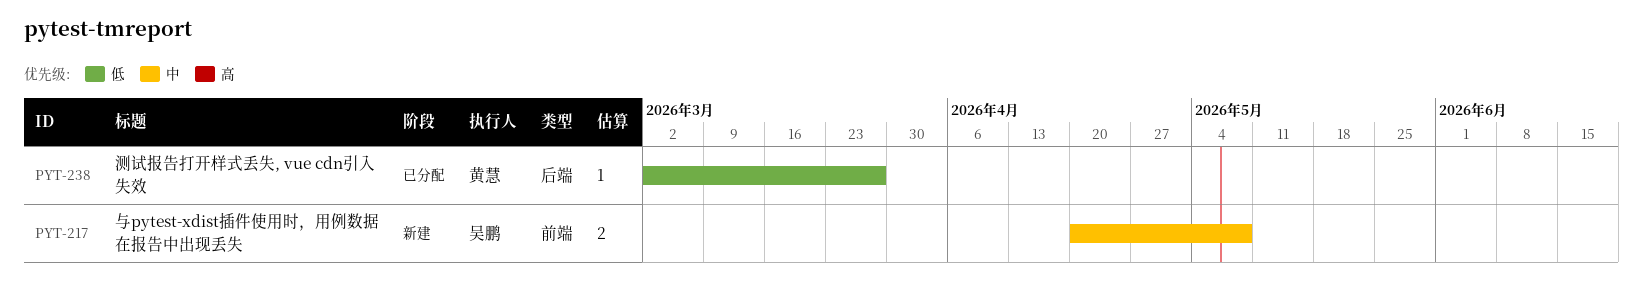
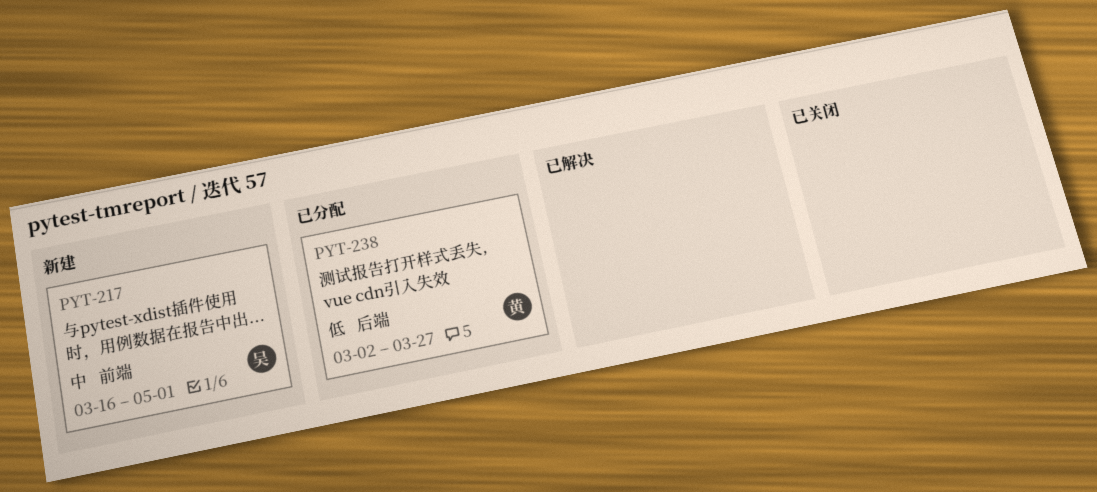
PYT-217, start: Apr 20 -> Mar 16
PYT-217, due: May 8 -> May 1

